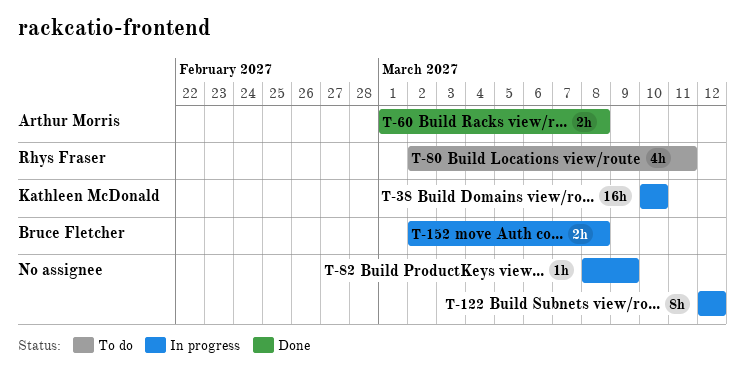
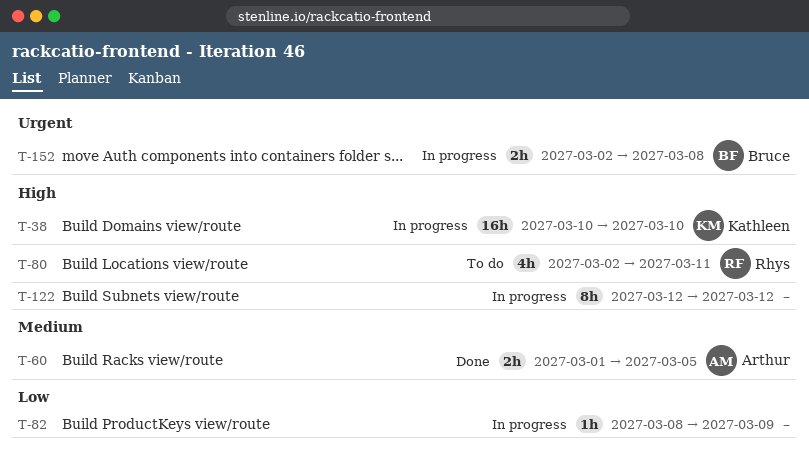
T-60, due: Mar 8 -> Mar 5

